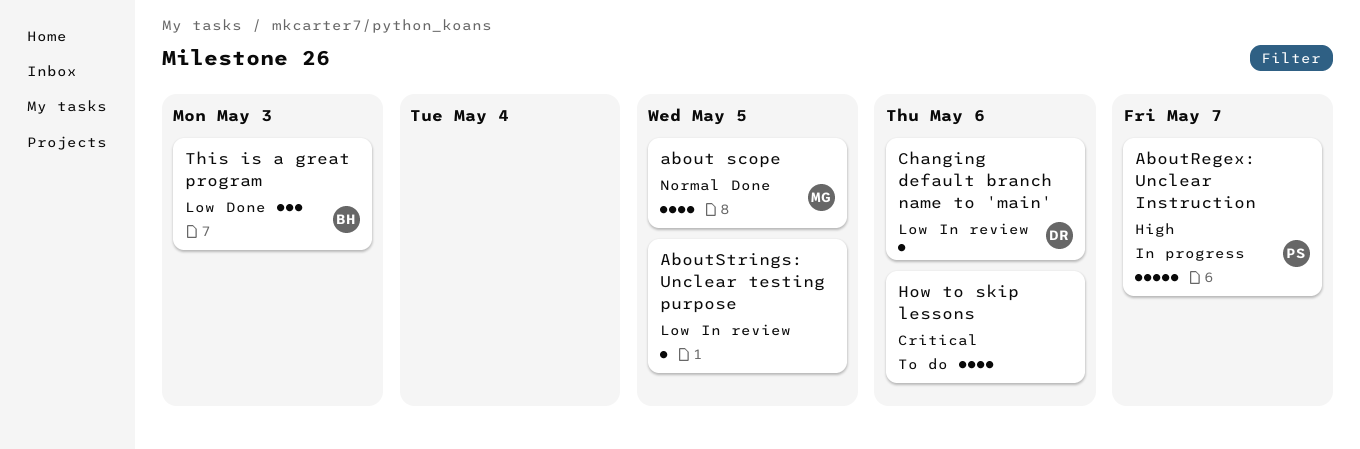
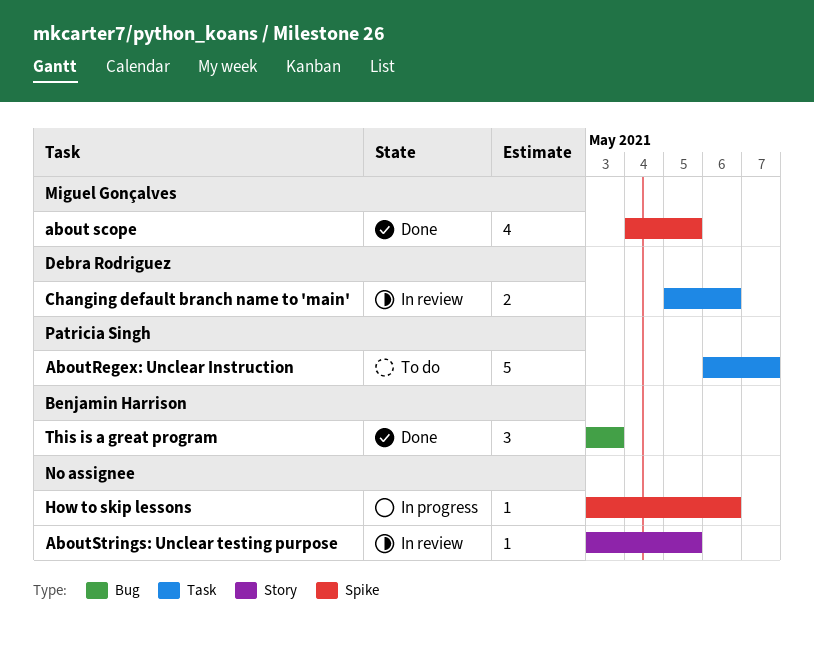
AboutRegex: Unclear Instruction, status: In progress -> To do
Changing default branch name to 'main', estimate: 1 -> 2
How to skip lessons, status: To do -> In progress
How to skip lessons, estimate: 4 -> 1

